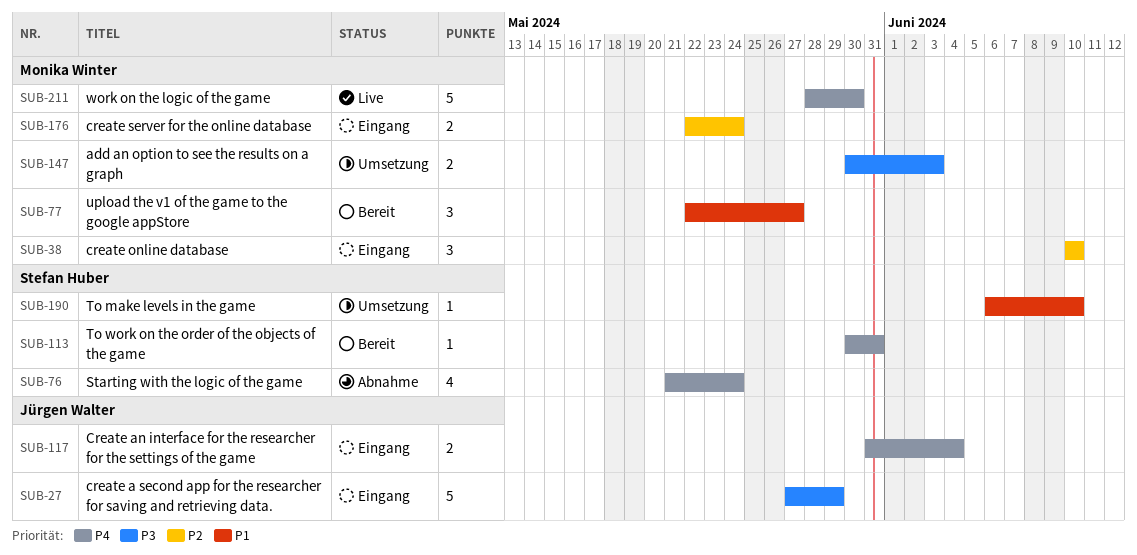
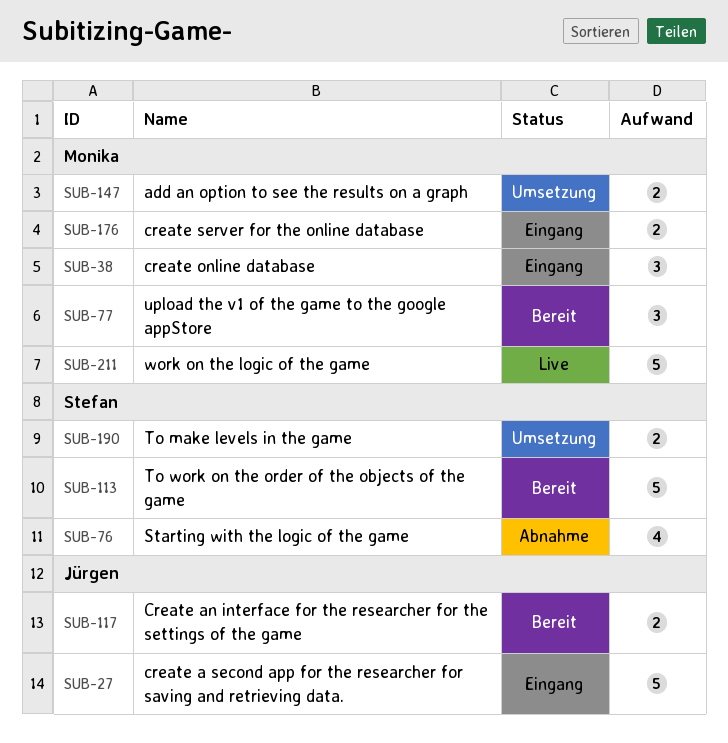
SUB-113, estimate: 1 -> 5
SUB-117, status: Eingang -> Bereit
SUB-190, estimate: 1 -> 2

